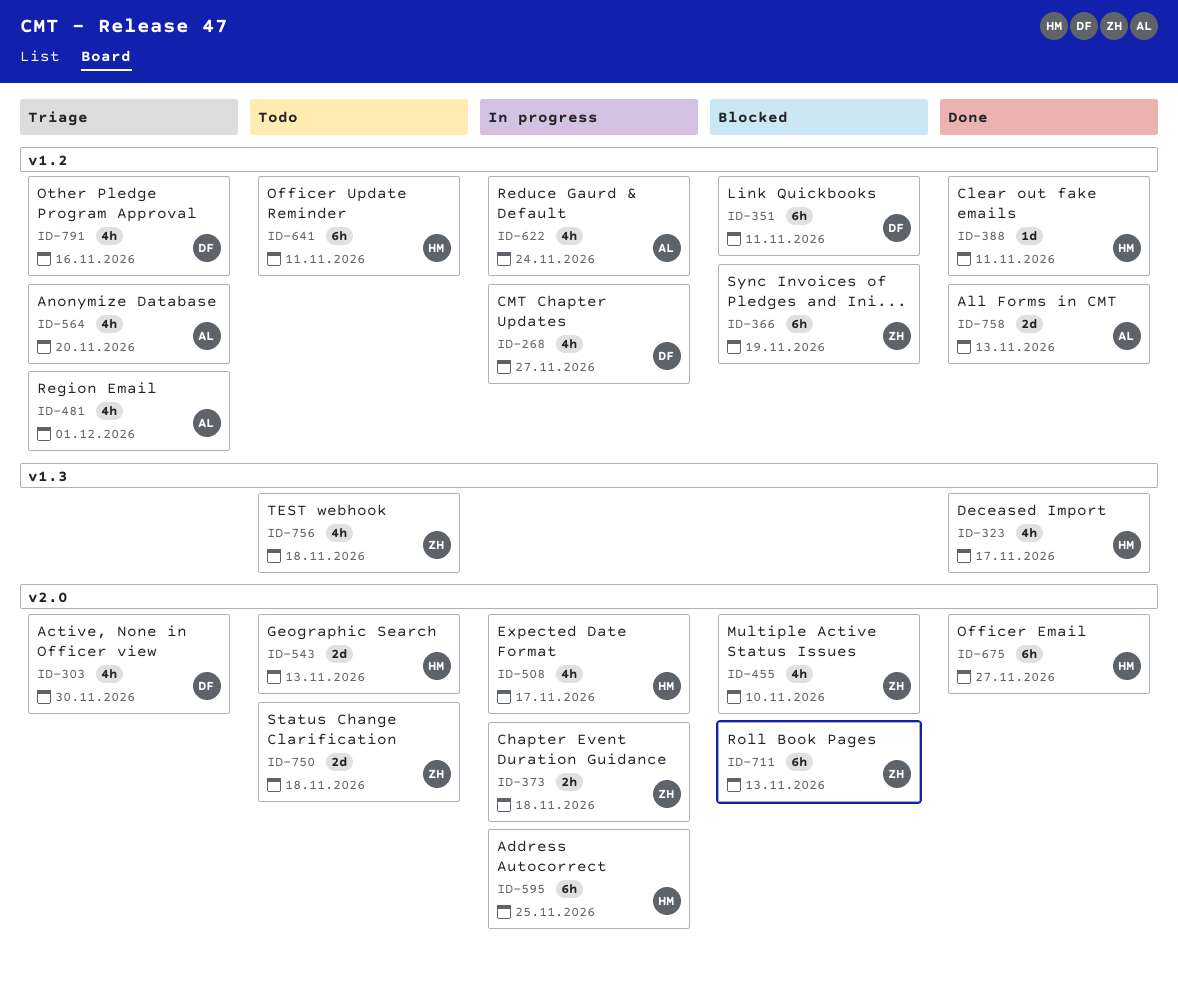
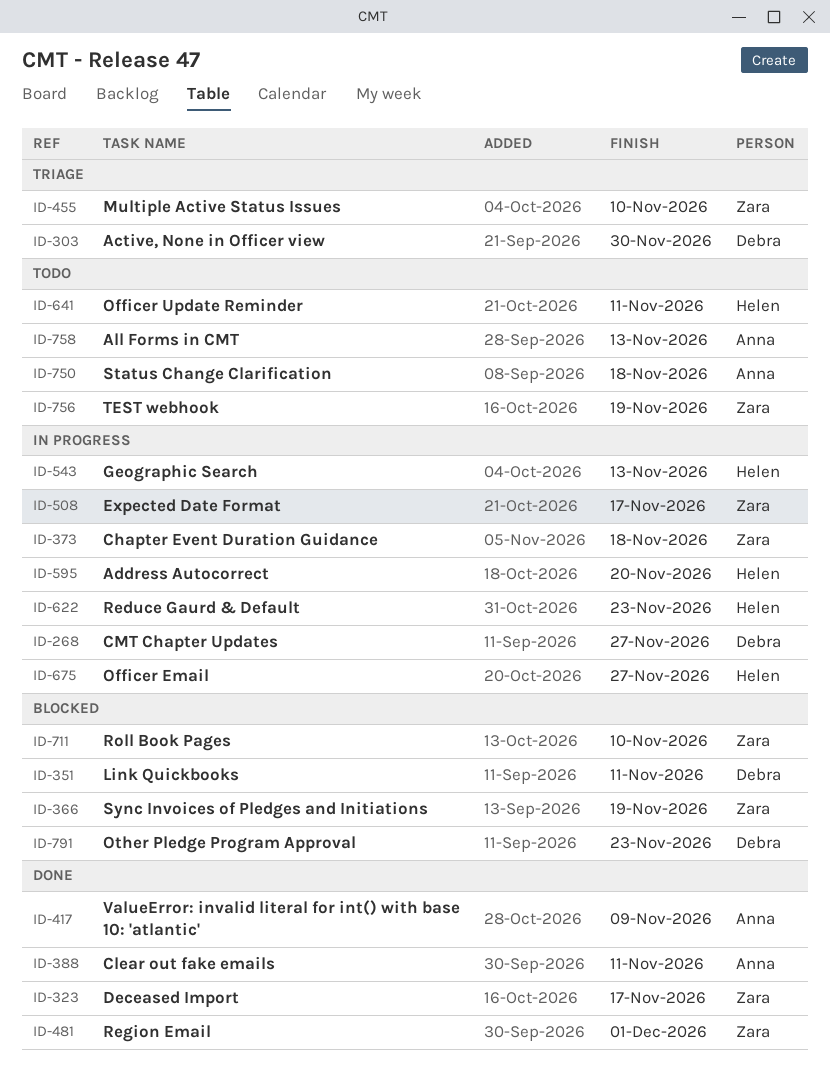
ID-323, owner: Helen -> Zara
ID-388, owner: Helen -> Anna
ID-417: none -> present
ID-455, status: Blocked -> Triage
ID-481, status: Triage -> Done
ID-481, owner: Anna -> Zara
ID-508, owner: Helen -> Zara
ID-543, status: Todo -> In progress
ID-564: present -> none
ID-595, due: Nov 25 -> Nov 20
ID-622, owner: Anna -> Helen
ID-622, due: Nov 24 -> Nov 23
ID-675, status: Done -> In progress
ID-711, due: Nov 13 -> Nov 10
ID-750, owner: Zara -> Anna
ID-756, due: Nov 18 -> Nov 19
ID-758, status: Done -> Todo
ID-791, status: Triage -> Blocked
ID-791, due: Nov 16 -> Nov 23

